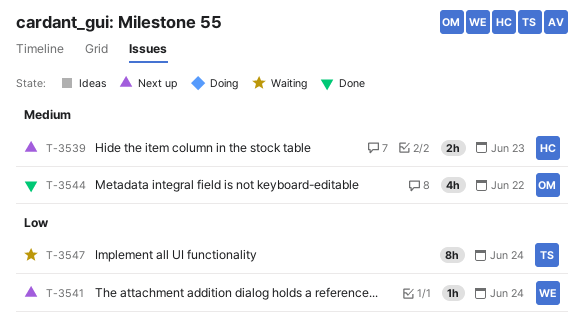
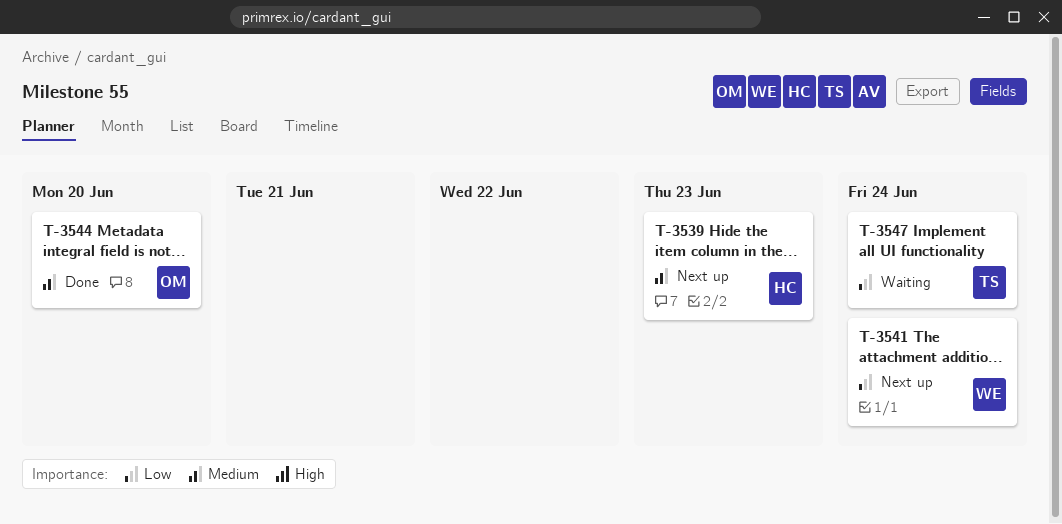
T-3544, due: Jun 22 -> Jun 20

